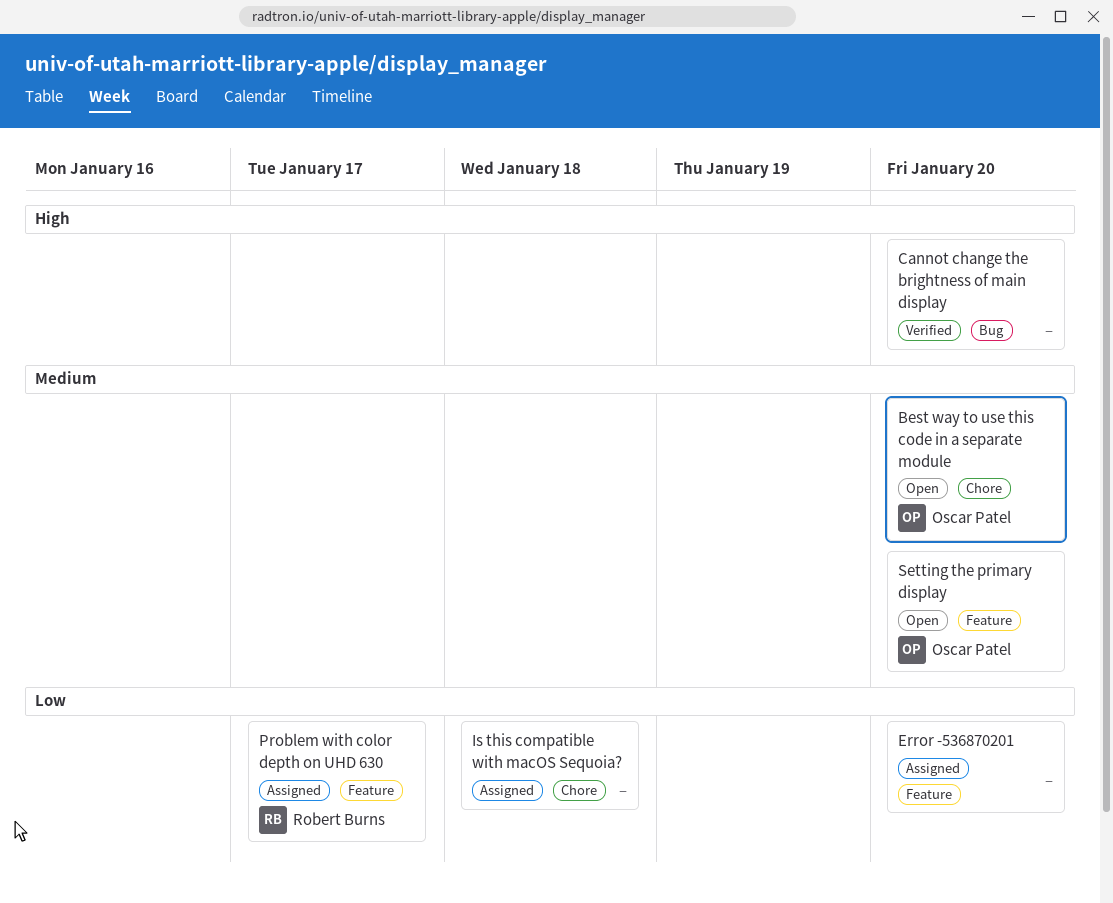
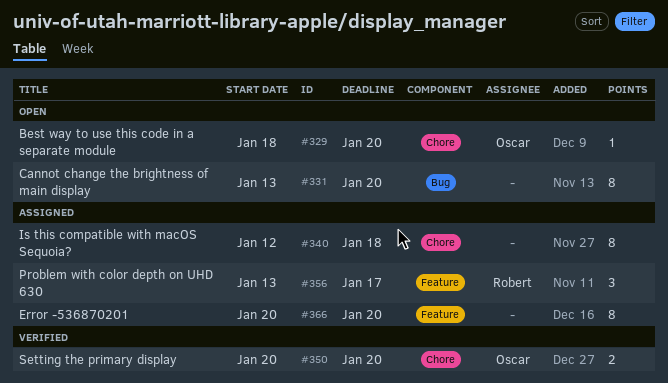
Cannot change the brightness of main display, status: Verified -> Open
Setting the primary display, status: Open -> Verified
Setting the primary display, label: Feature -> Chore

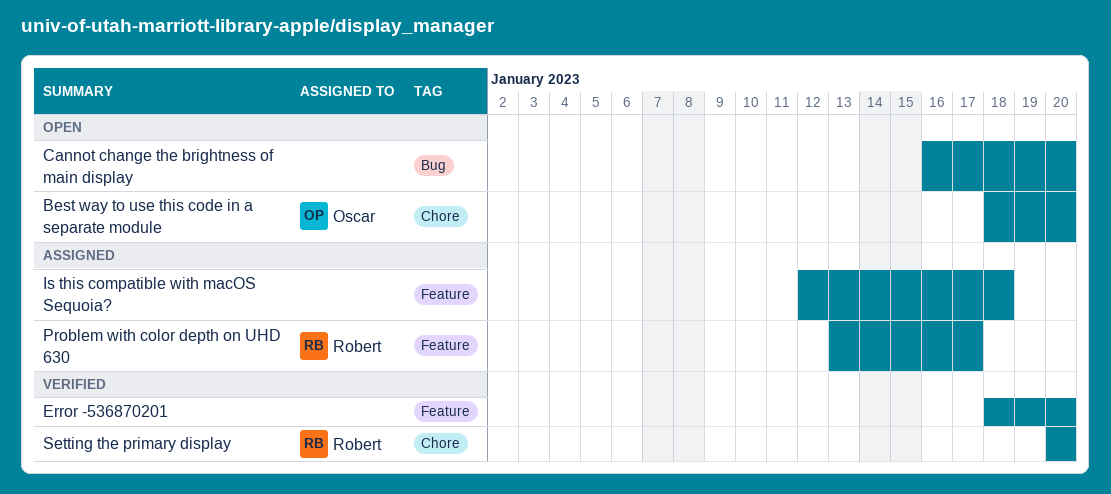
Cannot change the brightness of main display, start: Jan 13 -> Jan 16
Error -536870201, status: Assigned -> Verified
Error -536870201, start: Jan 20 -> Jan 18
Is this compatible with macOS Sequoia?, label: Chore -> Feature
Setting the primary display, owner: Oscar -> Robert

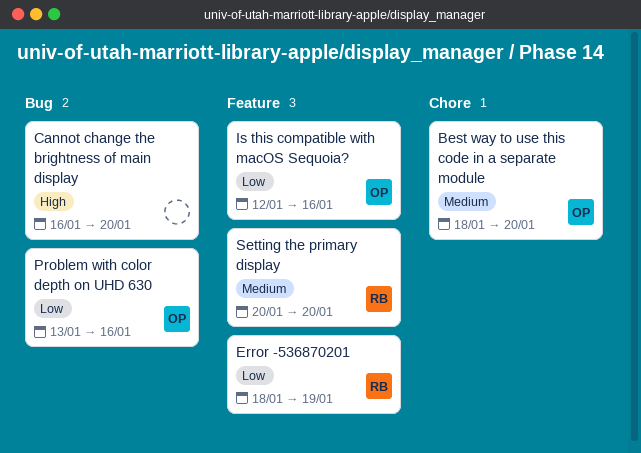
Error -536870201, owner: none -> Robert
Error -536870201, due: Jan 20 -> Jan 19
Is this compatible with macOS Sequoia?, owner: none -> Oscar
Is this compatible with macOS Sequoia?, due: Jan 18 -> Jan 16
Problem with color depth on UHD 630, owner: Robert -> Oscar
Problem with color depth on UHD 630, label: Feature -> Bug
Problem with color depth on UHD 630, due: Jan 17 -> Jan 16
Setting the primary display, label: Chore -> Feature

